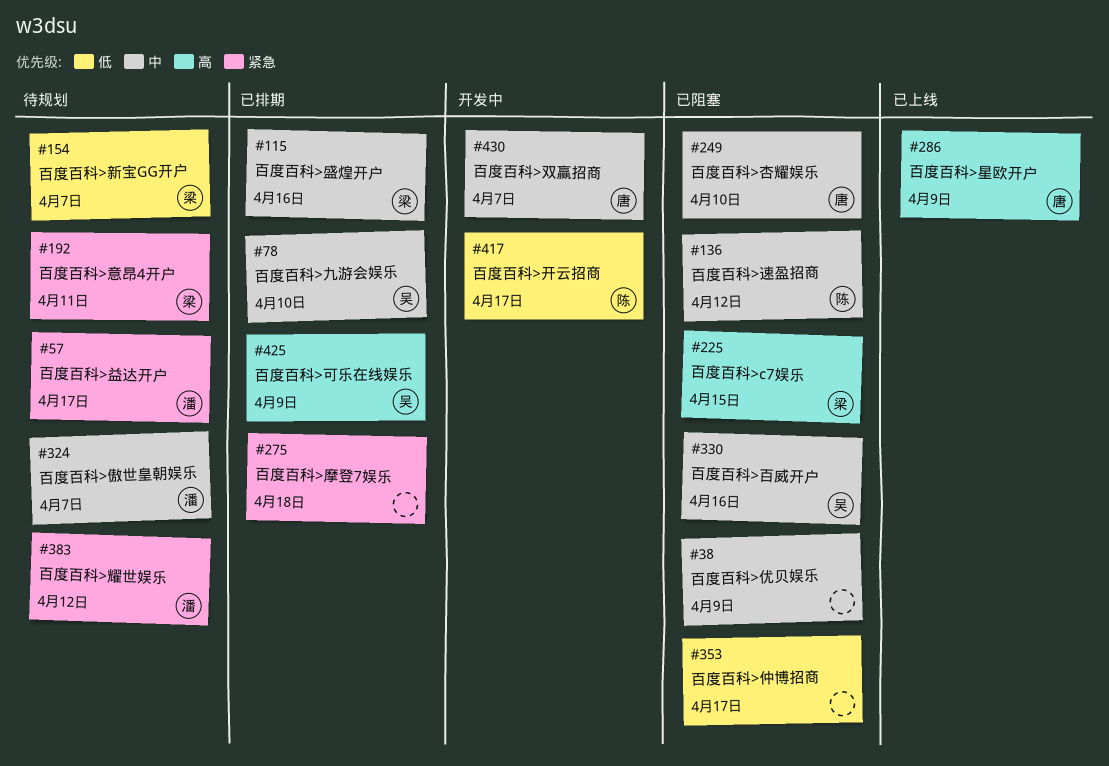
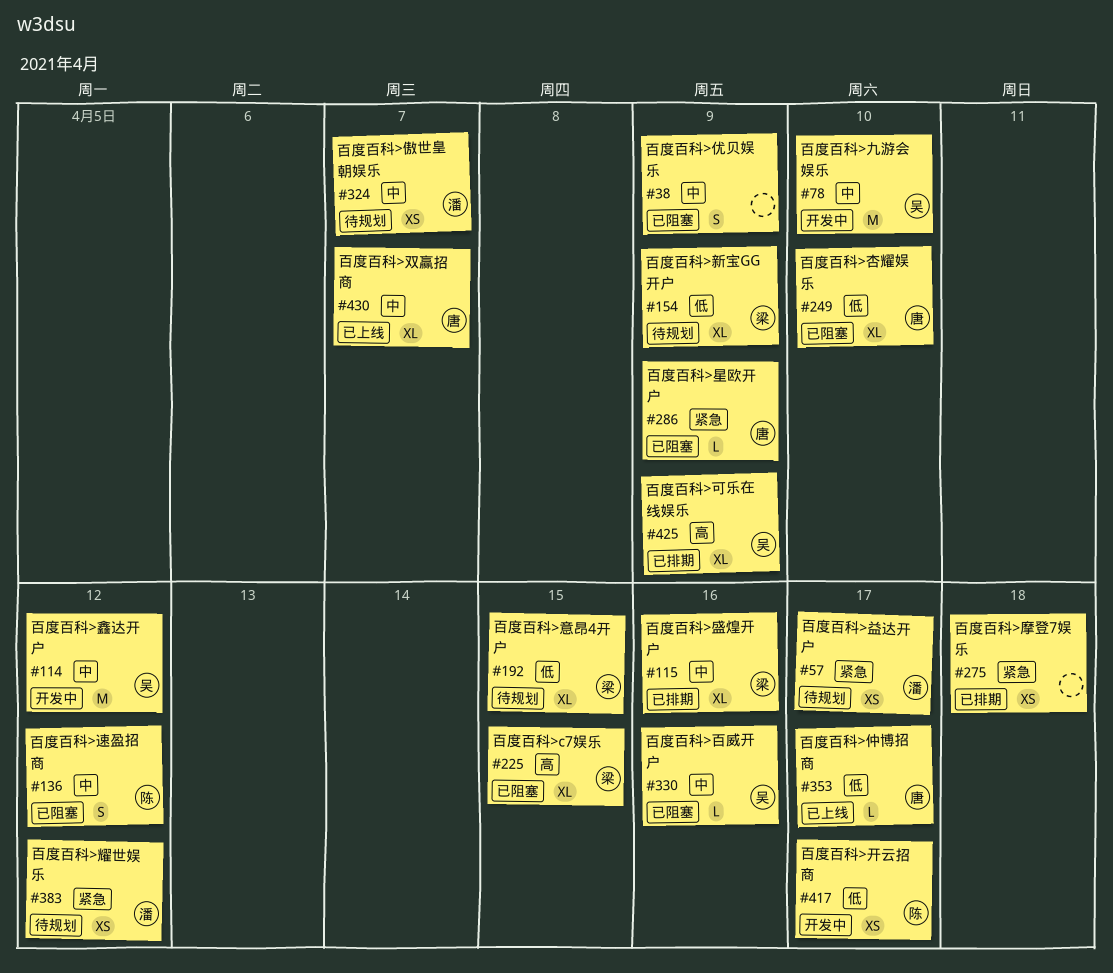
#78, status: 已排期 -> 开发中
#114: none -> present
#154, due: Apr 7 -> Apr 9
#192, priority: 紧急 -> 低
#192, due: Apr 11 -> Apr 15
#249, priority: 中 -> 低
#286, status: 已上线 -> 已阻塞
#286, priority: 高 -> 紧急
#353, status: 已阻塞 -> 已上线
#353, owner: none -> 唐
#430, status: 开发中 -> 已上线

